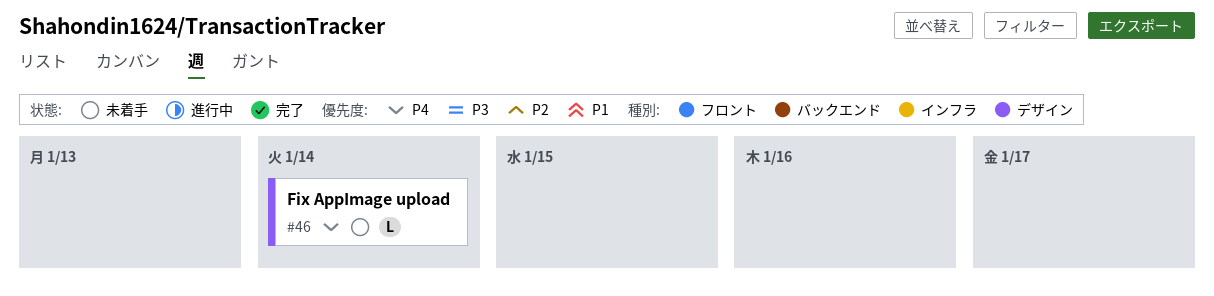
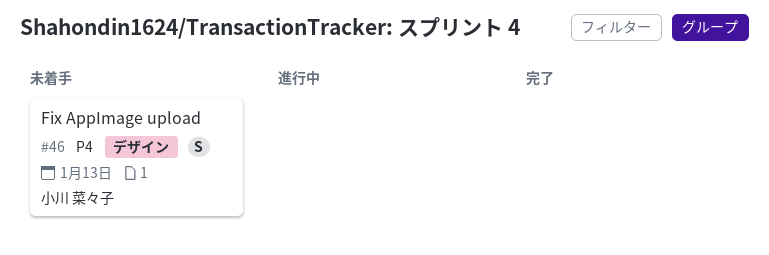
#46, estimate: L -> S
#46, due: Jan 14 -> Jan 13

